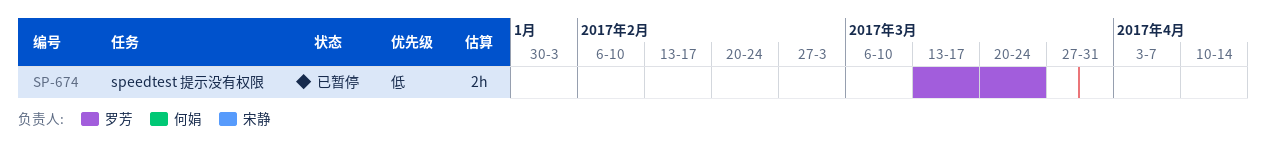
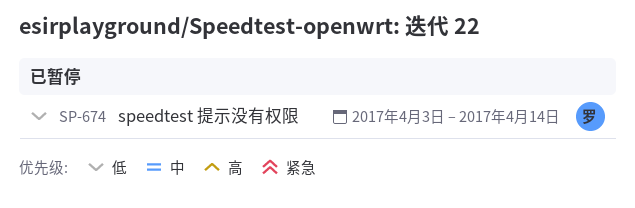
SP-674, start: Mar 13 -> Apr 3
SP-674, due: Mar 24 -> Apr 14

